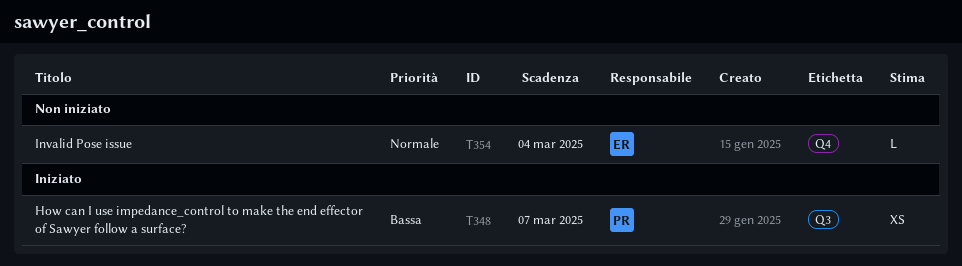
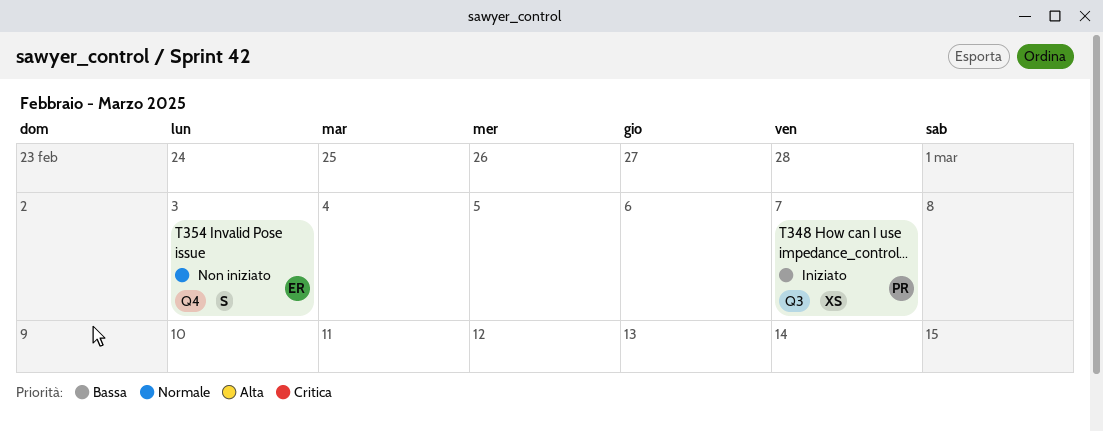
T354, estimate: L -> S
T354, due: Mar 4 -> Mar 3

